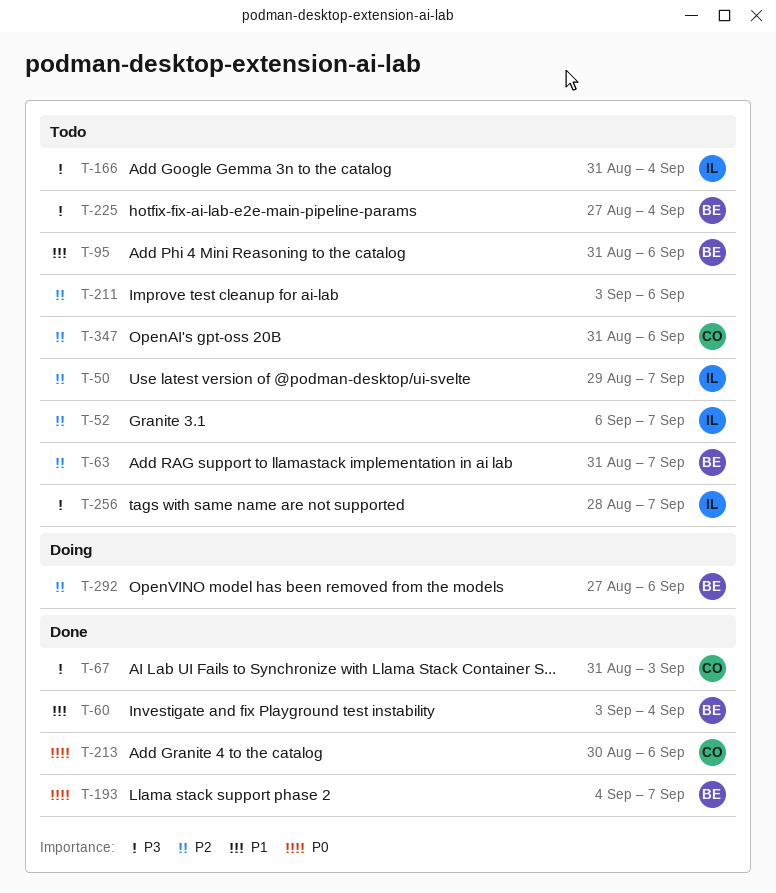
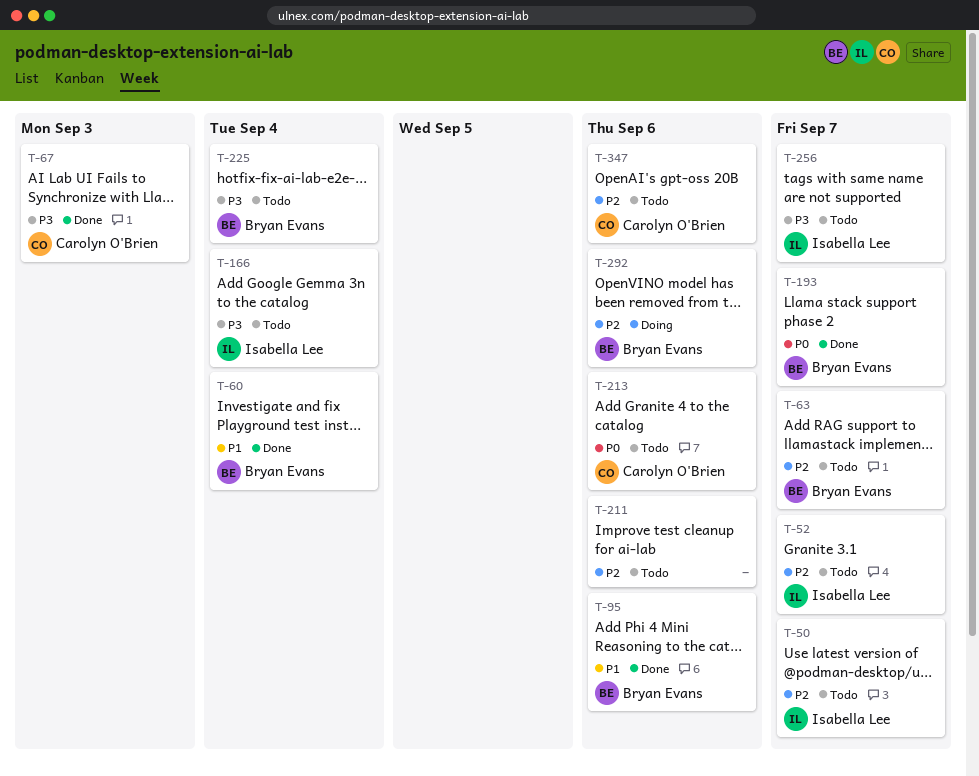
T-95, status: Todo -> Done
T-213, status: Done -> Todo

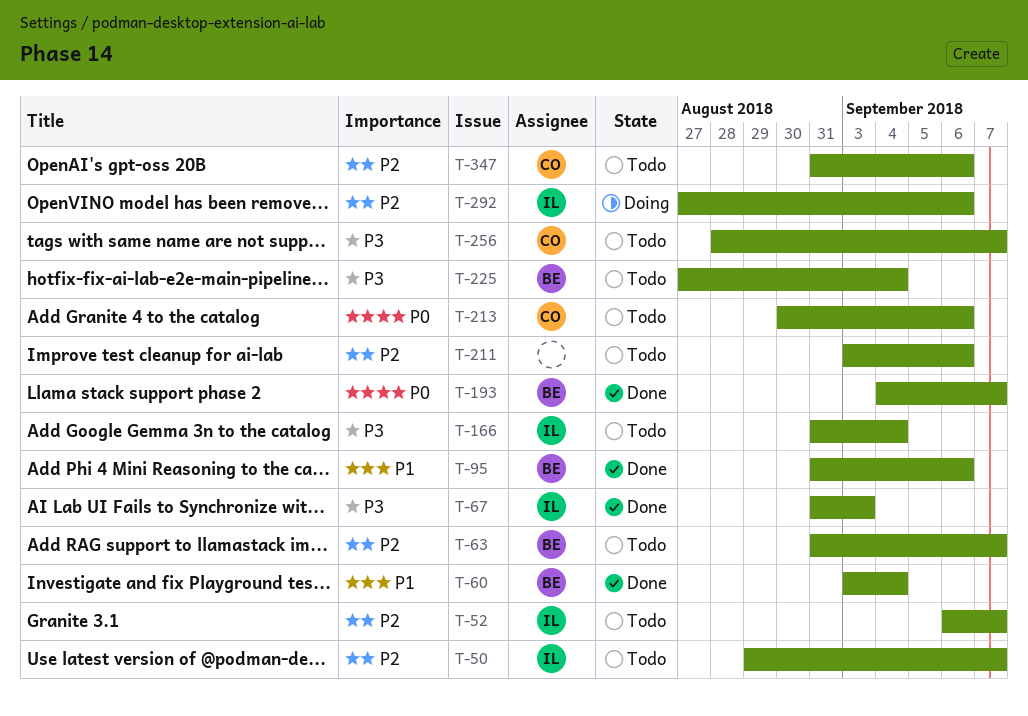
T-67, owner: Carolyn O'Brien -> Isabella Lee
T-256, owner: Isabella Lee -> Carolyn O'Brien
T-292, owner: Bryan Evans -> Isabella Lee

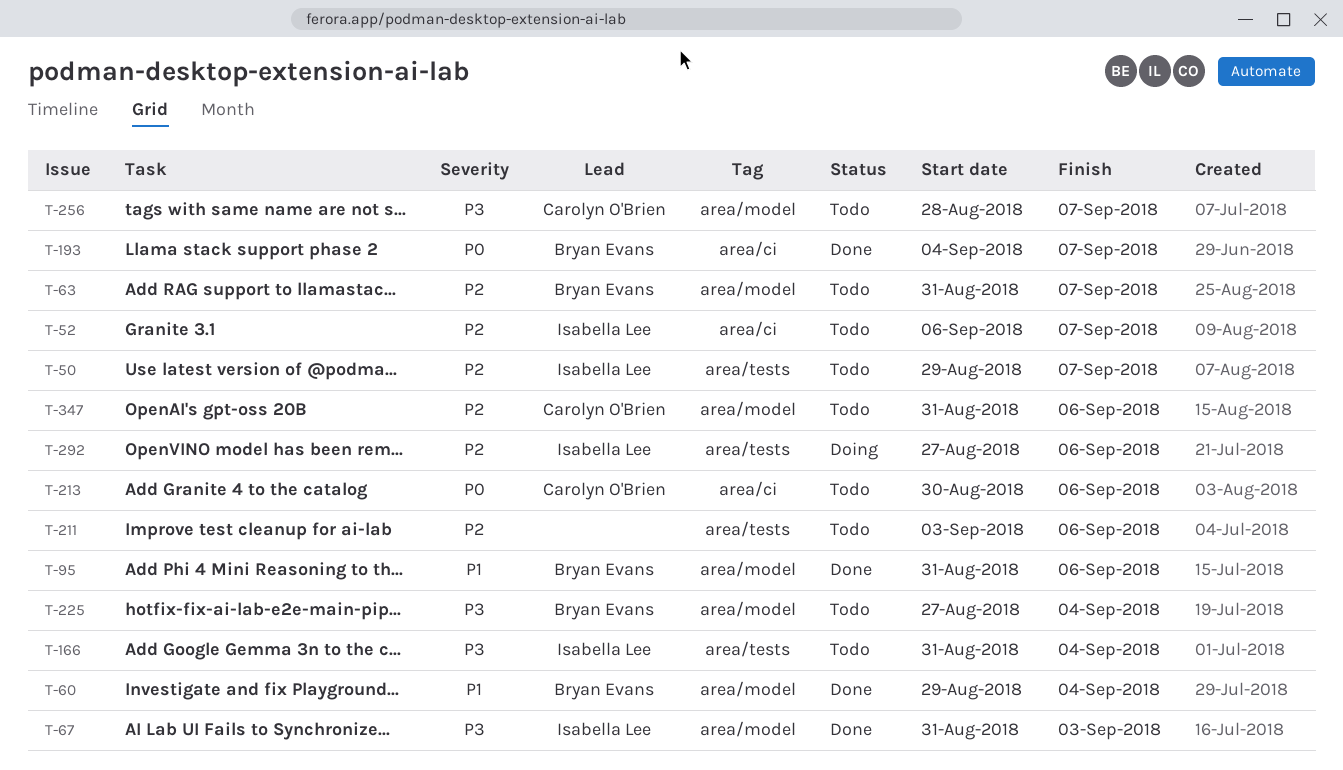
T-60, start: Sep 3 -> Aug 29

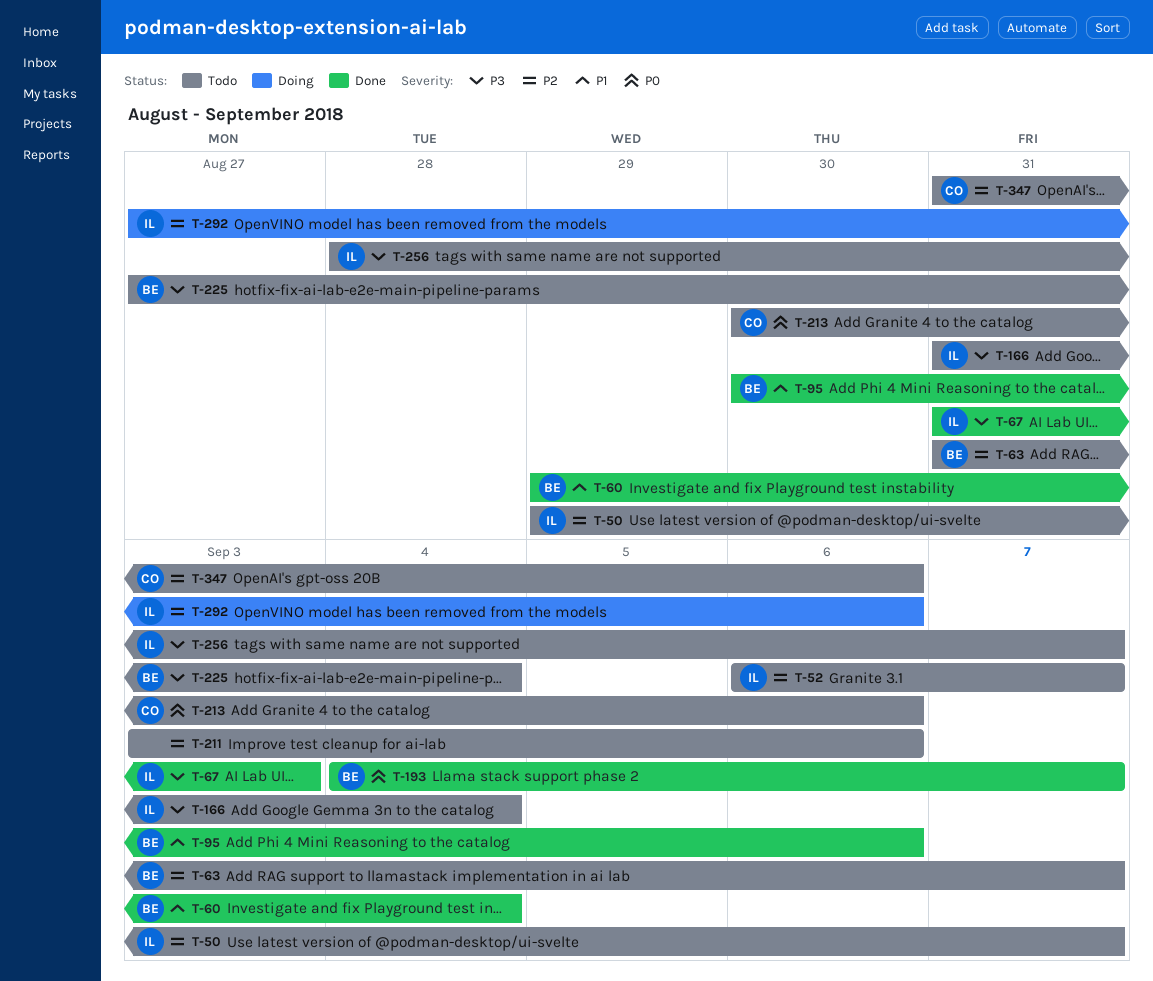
T-95, start: Aug 31 -> Aug 30
T-256, owner: Carolyn O'Brien -> Isabella Lee

